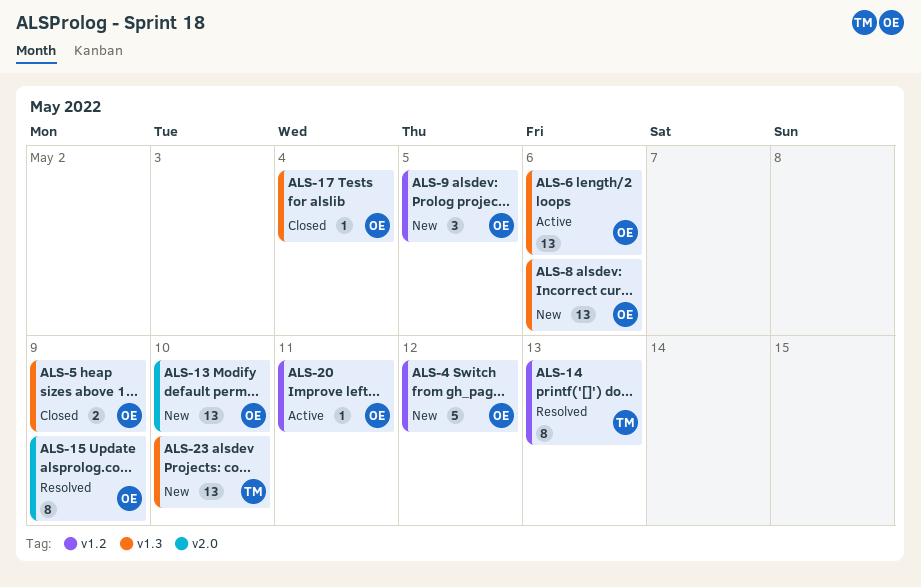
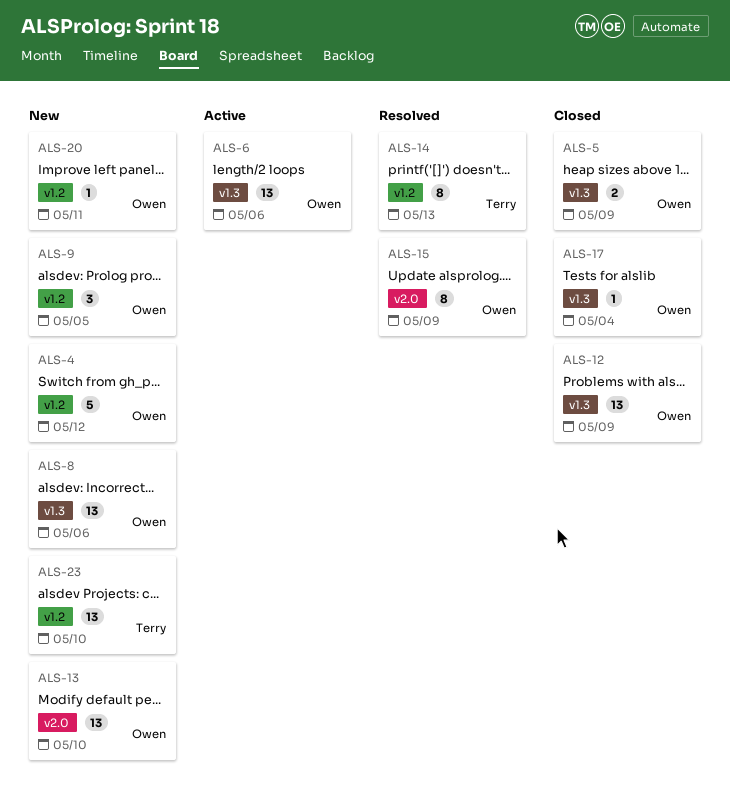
ALS-12: none -> present
ALS-20, status: Active -> New
ALS-23, label: v1.3 -> v1.2

